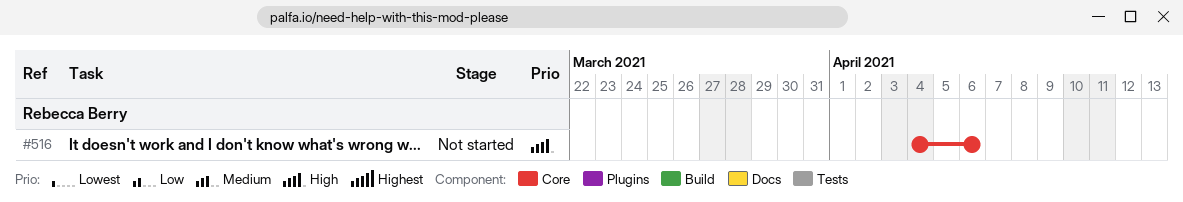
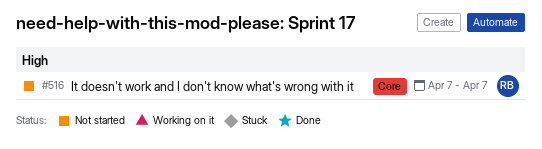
#516, start: Apr 4 -> Apr 7
#516, due: Apr 6 -> Apr 7

